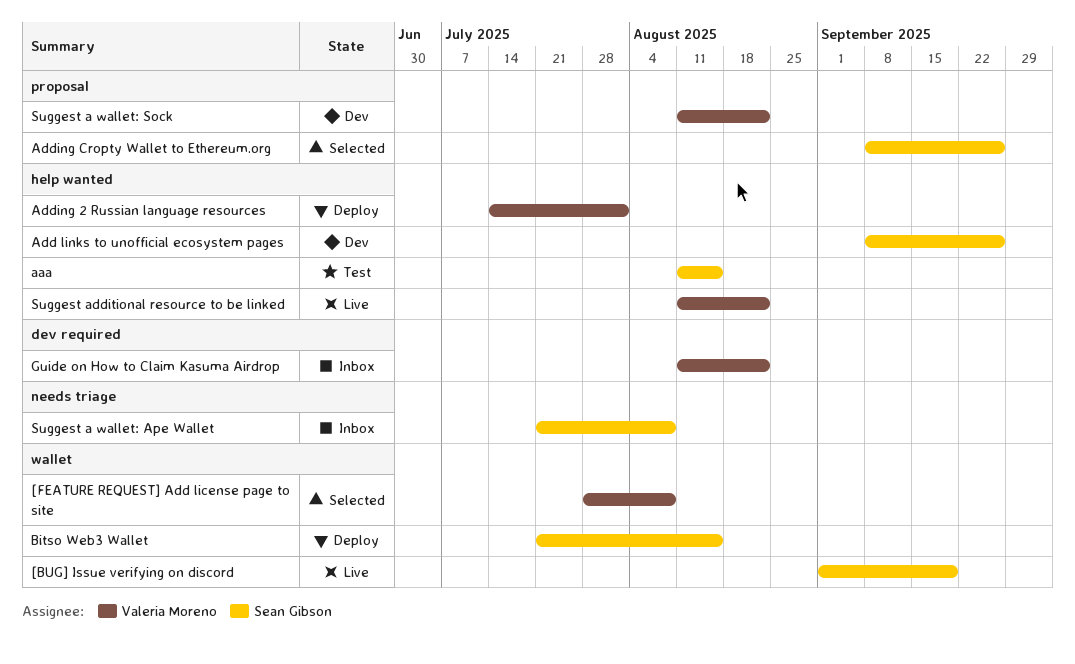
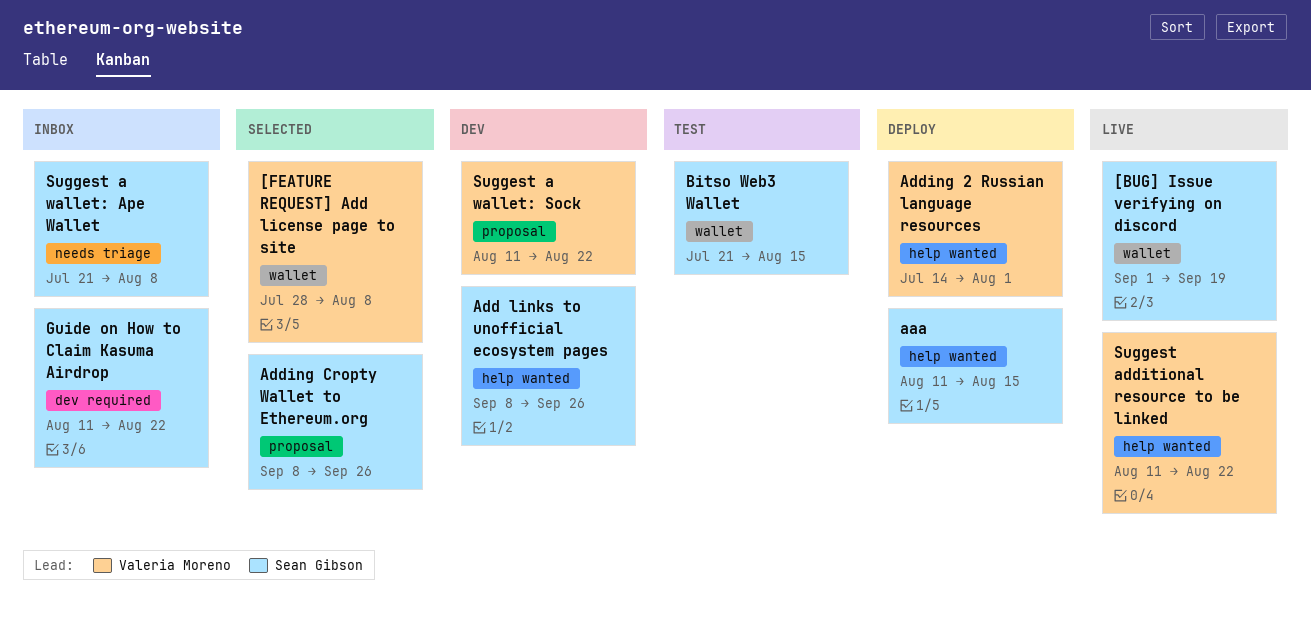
aaa, status: Test -> Deploy
Bitso Web3 Wallet, status: Deploy -> Test
Guide on How to Claim Kasuma Airdrop, owner: Valeria Moreno -> Sean Gibson

